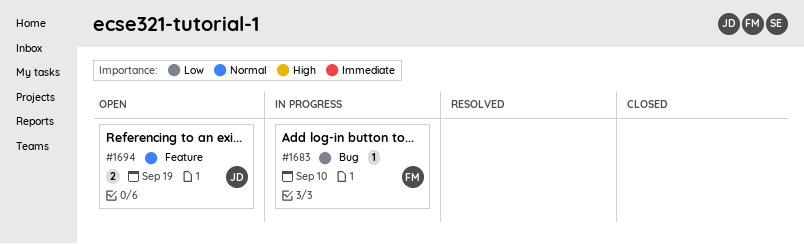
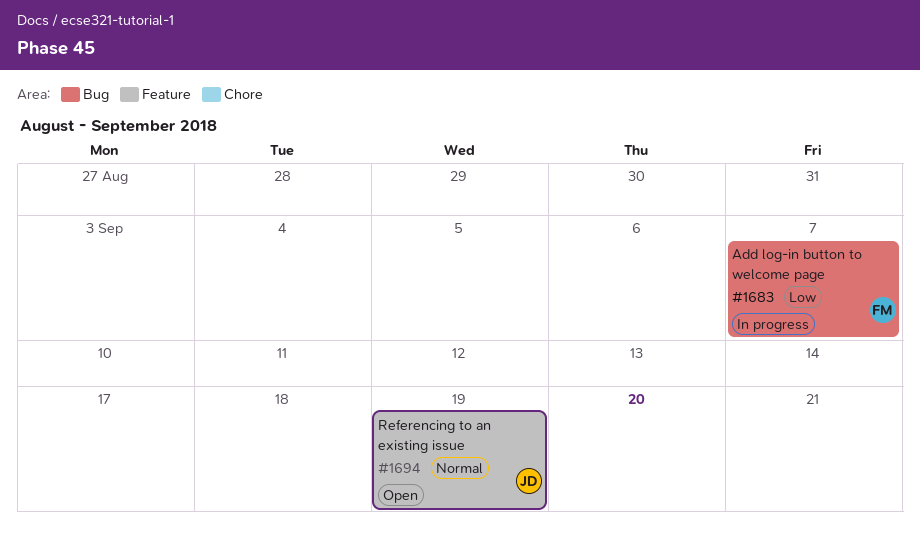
#1683, due: Sep 10 -> Sep 7

